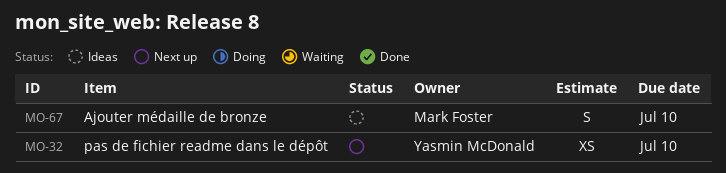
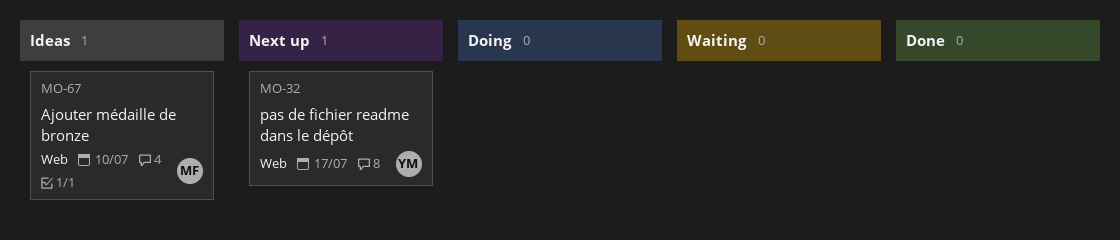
MO-32, due: Jul 10 -> Jul 17

